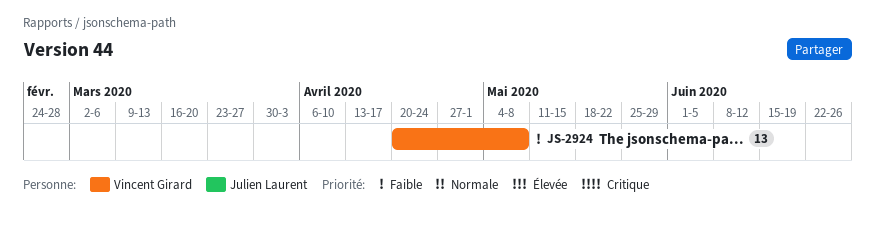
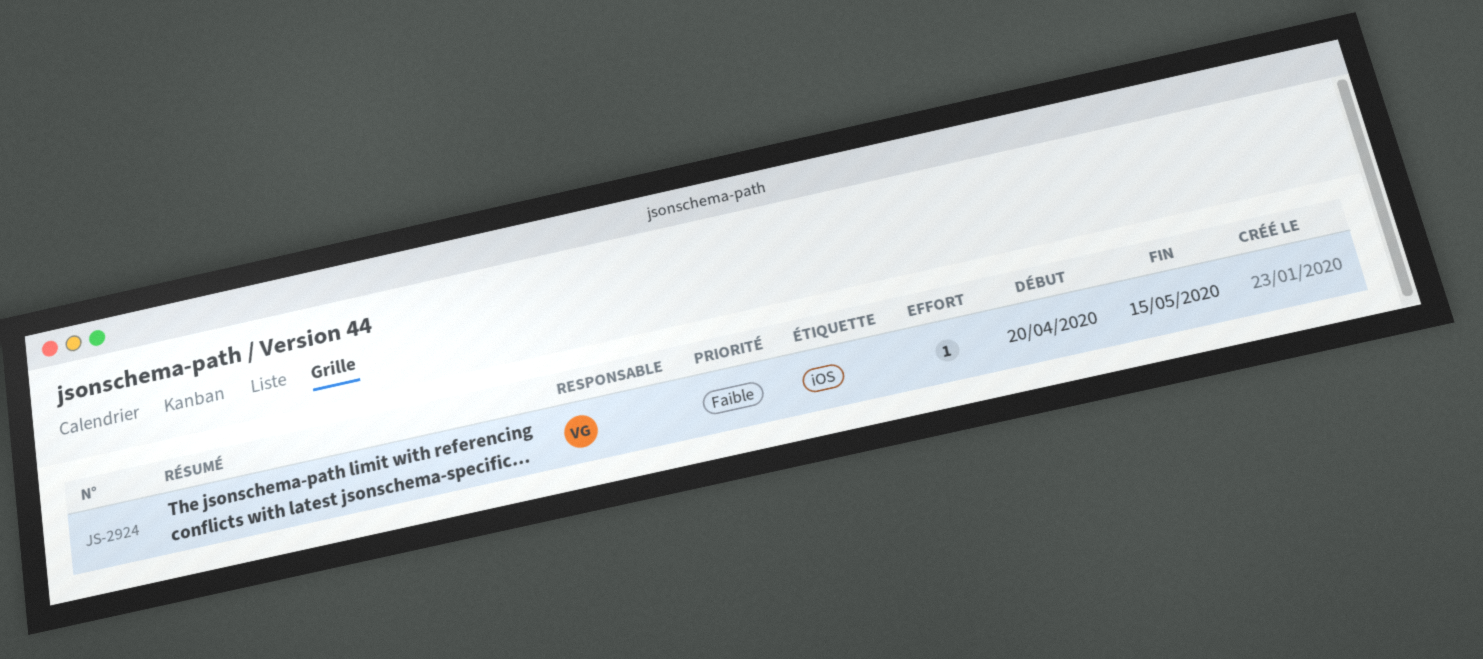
JS-2924, estimate: 13 -> 1
JS-2924, due: May 8 -> May 15

